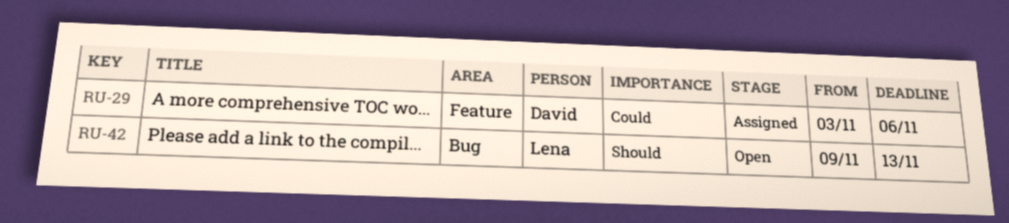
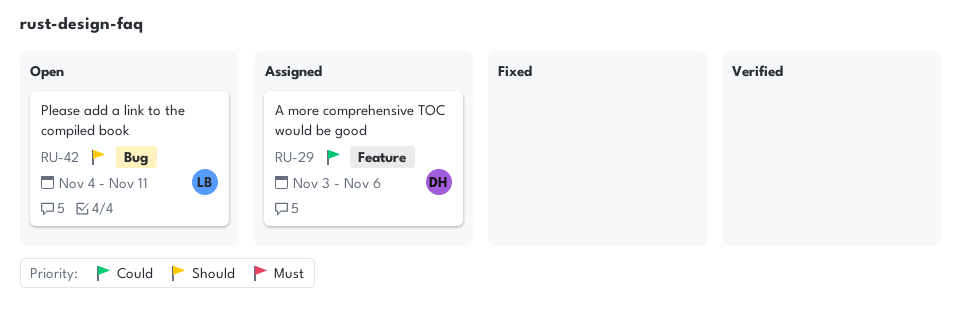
RU-42, start: Nov 9 -> Nov 4
RU-42, due: Nov 13 -> Nov 11

